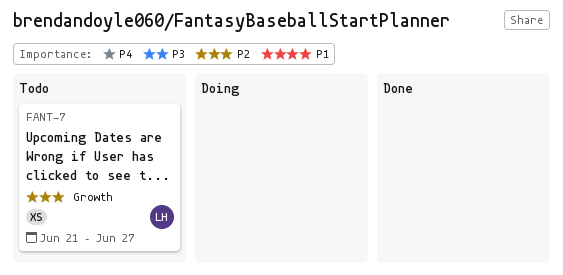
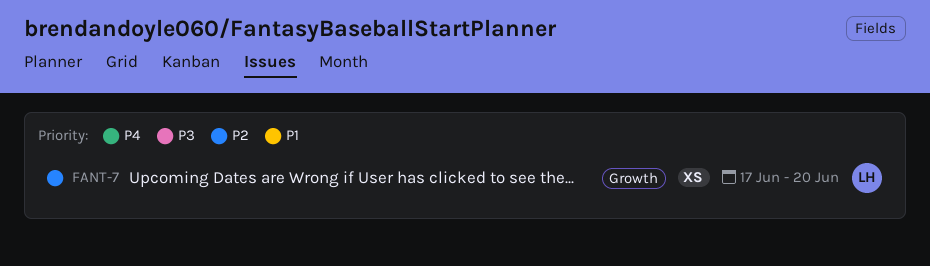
FANT-7, start: Jun 21 -> Jun 17
FANT-7, due: Jun 27 -> Jun 20

